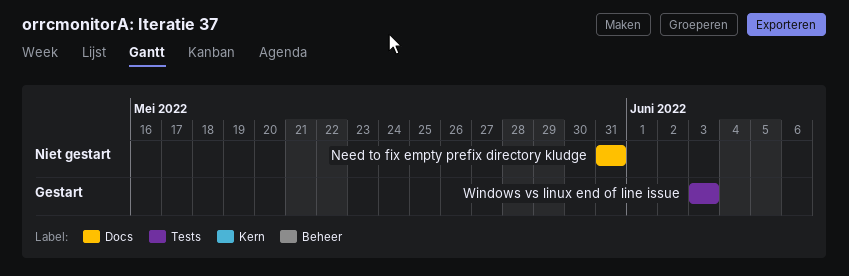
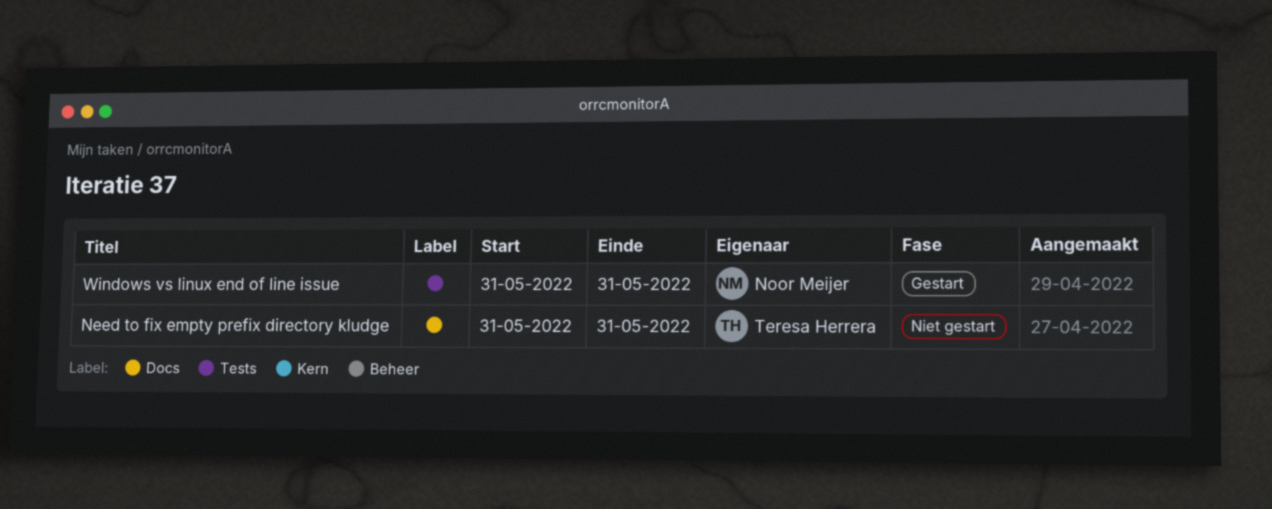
Windows vs linux end of line issue, start: Jun 3 -> May 31
Windows vs linux end of line issue, due: Jun 3 -> May 31

